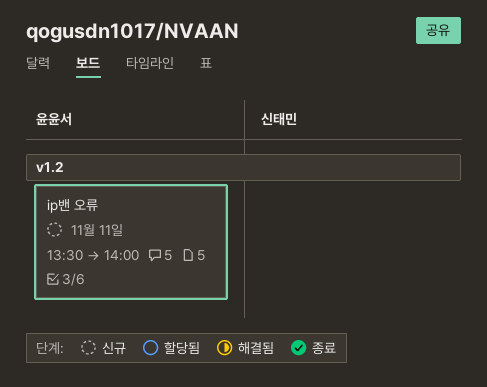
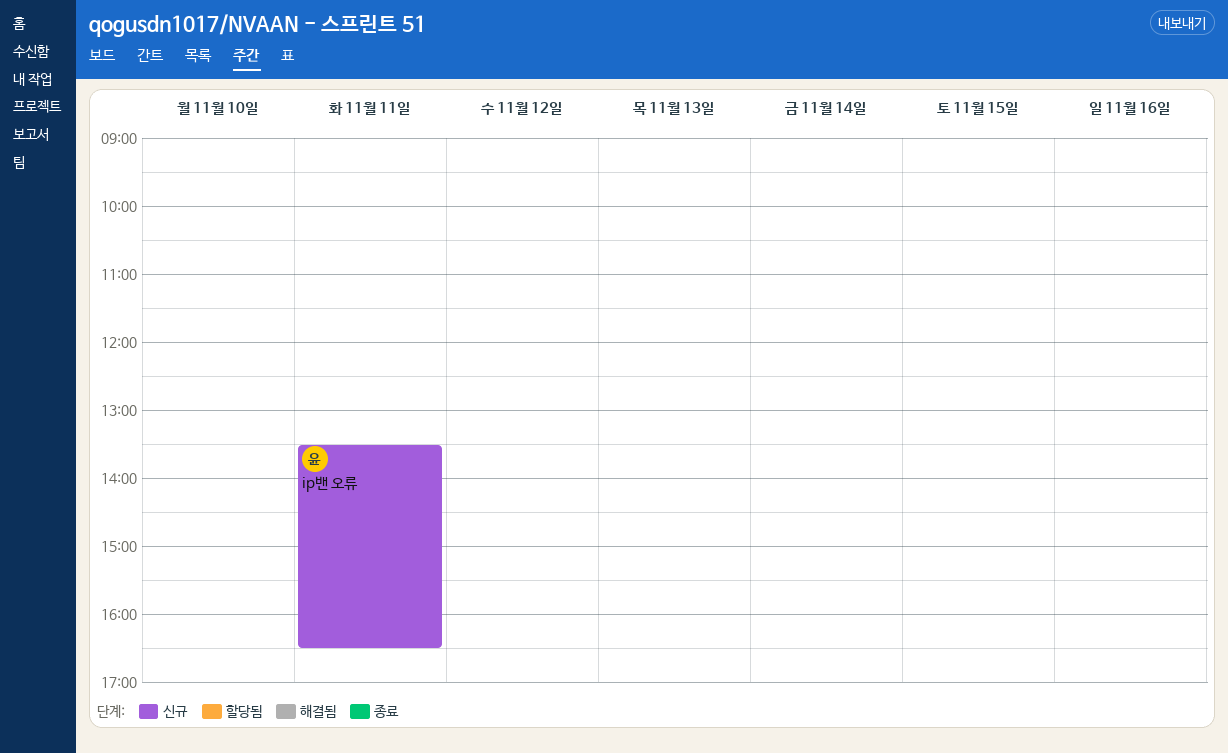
ip밴 오류, ends: 14:00 -> 16:30

